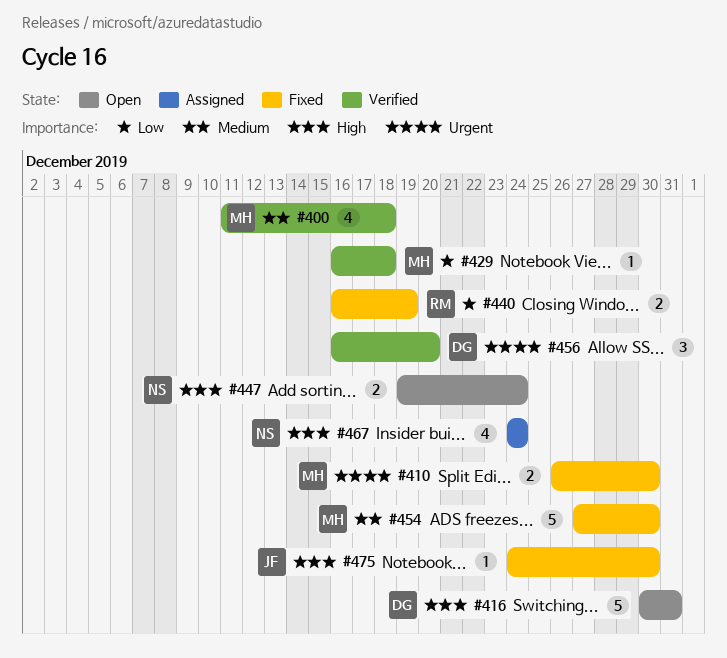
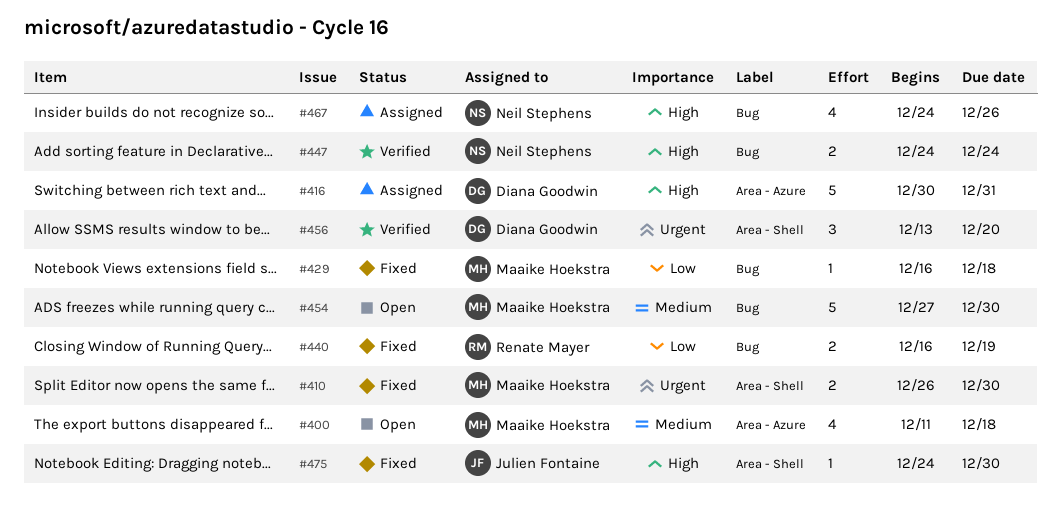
#400, status: Verified -> Open
#416, status: Open -> Assigned
#429, status: Verified -> Fixed
#447, status: Open -> Verified
#447, start: Dec 19 -> Dec 24
#454, status: Fixed -> Open
#456, start: Dec 16 -> Dec 13
#467, due: Dec 24 -> Dec 26

